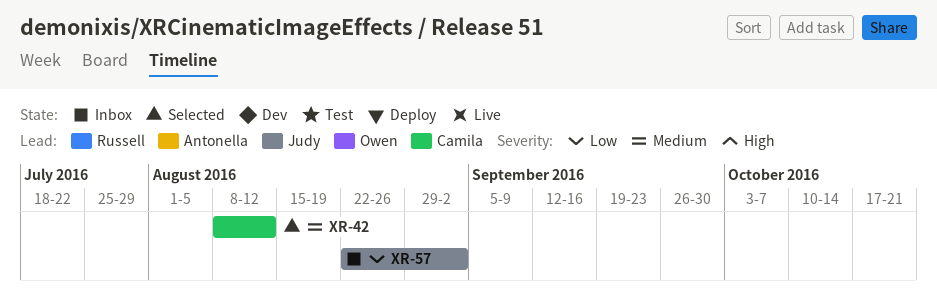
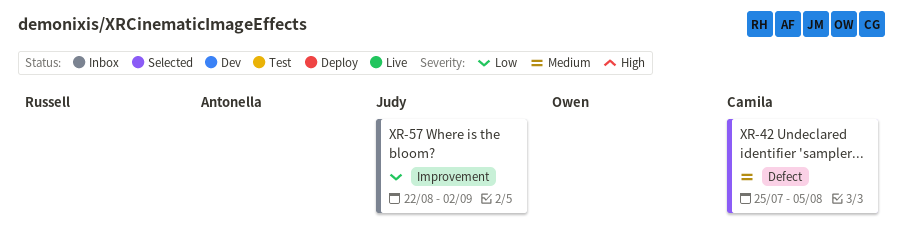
XR-42, start: Aug 8 -> Jul 25
XR-42, due: Aug 12 -> Aug 5

